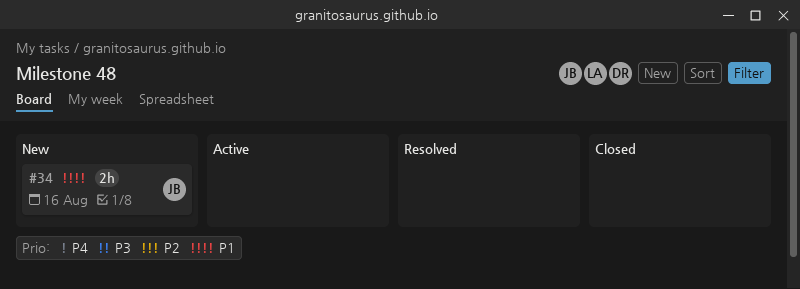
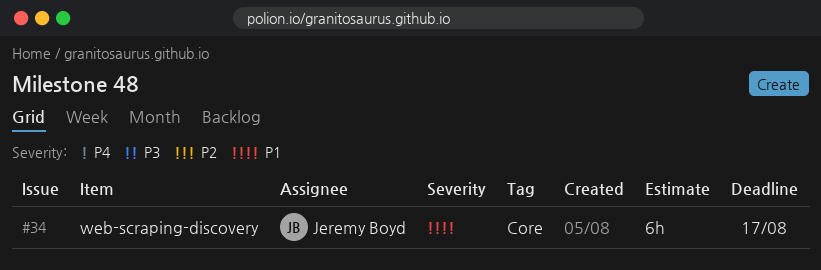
#34, estimate: 2h -> 6h
#34, due: Aug 16 -> Aug 17

